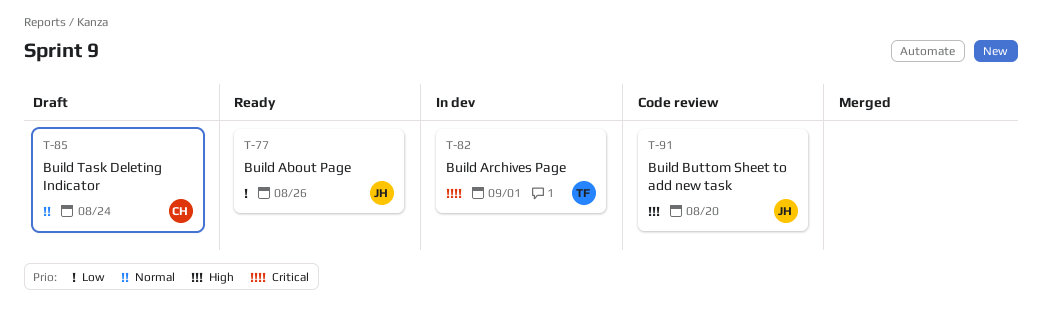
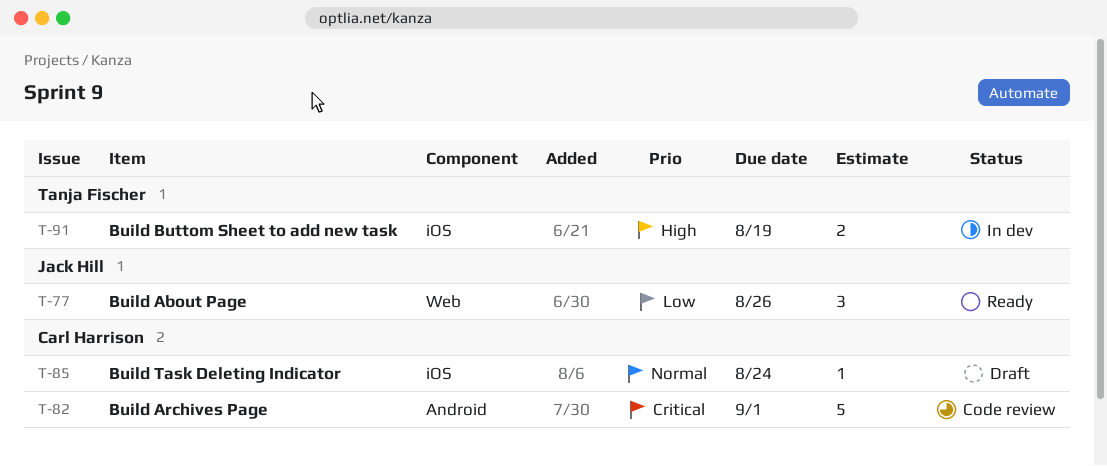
T-82, status: In dev -> Code review
T-82, owner: Tanja Fischer -> Carl Harrison
T-91, status: Code review -> In dev
T-91, owner: Jack Hill -> Tanja Fischer
T-91, due: Aug 20 -> Aug 19

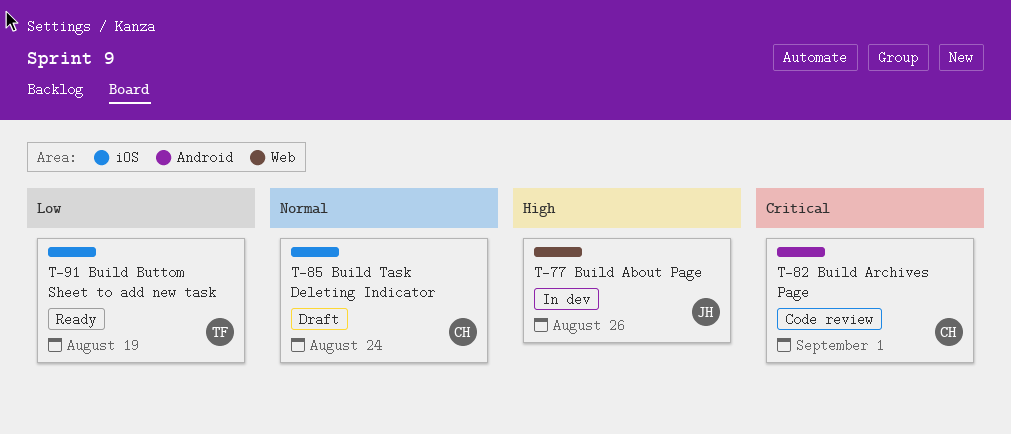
T-77, status: Ready -> In dev
T-77, priority: Low -> High
T-91, status: In dev -> Ready
T-91, priority: High -> Low

